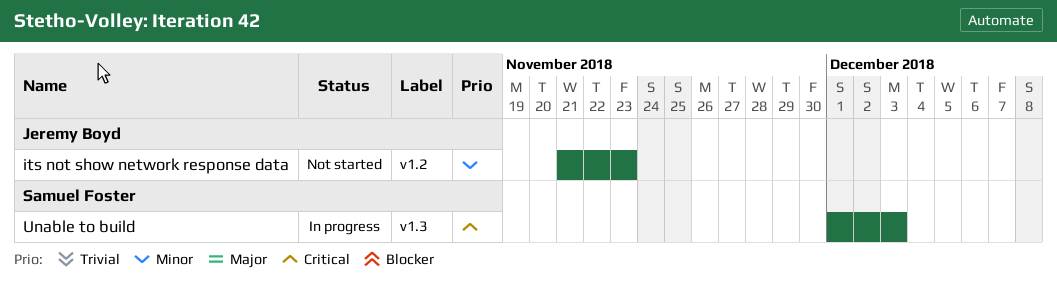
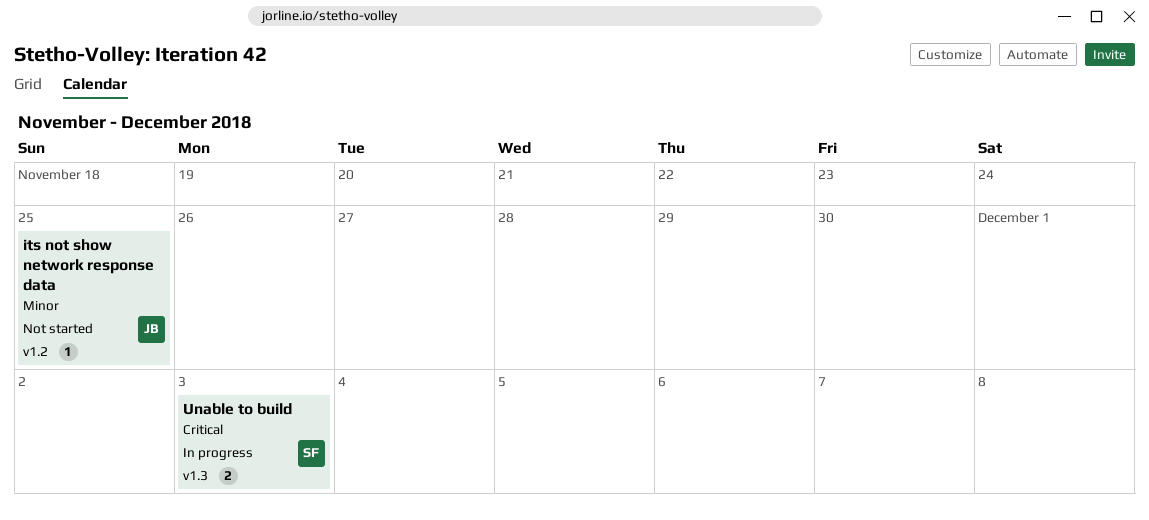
its not show network response data, due: Nov 23 -> Nov 25

